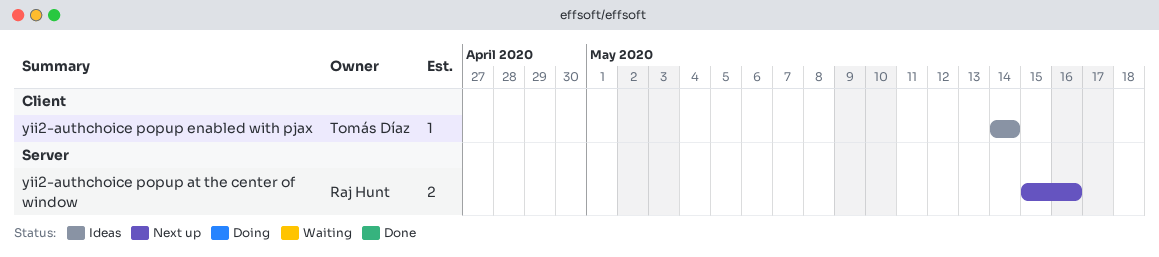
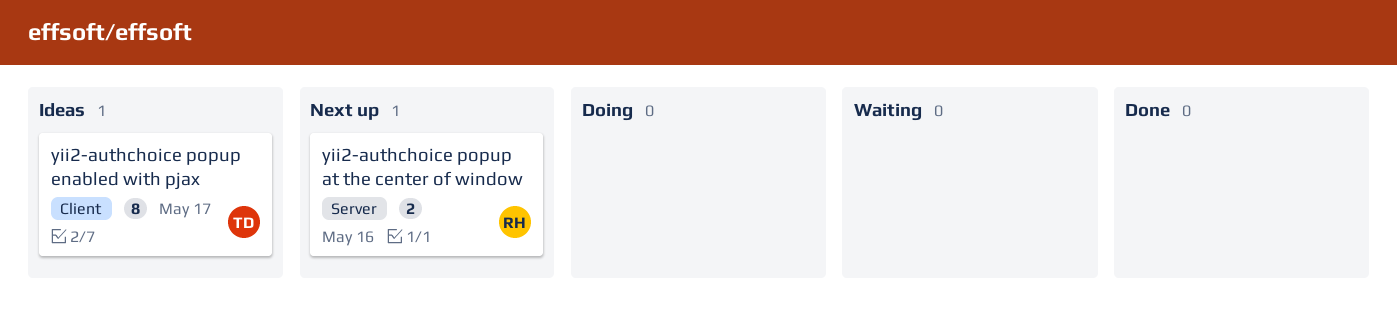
yii2-authchoice popup enabled with pjax, estimate: 1 -> 8
yii2-authchoice popup enabled with pjax, due: May 14 -> May 17

